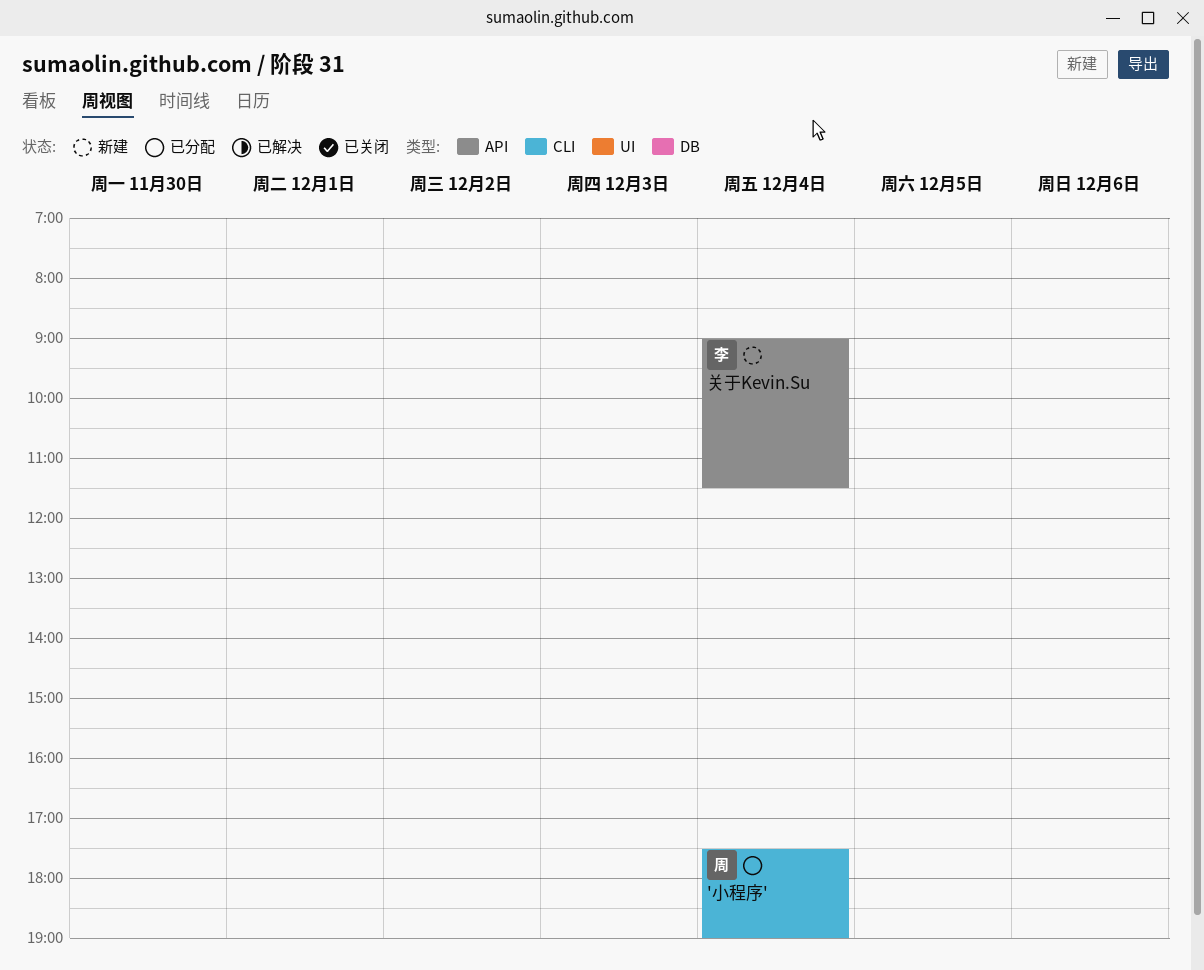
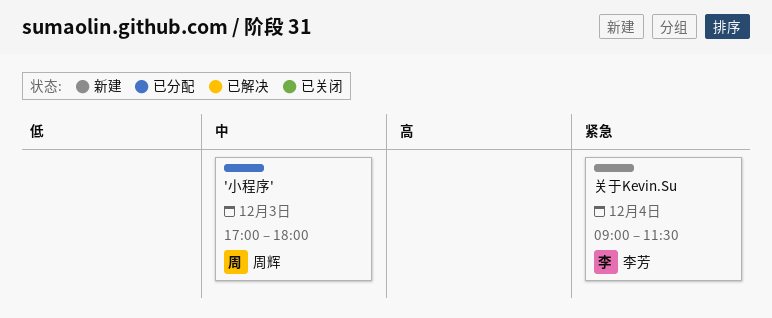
'小程序', day: Dec 4 -> Dec 3
'小程序', begins: 17:30 -> 17:00
'小程序', ends: 19:00 -> 18:00

